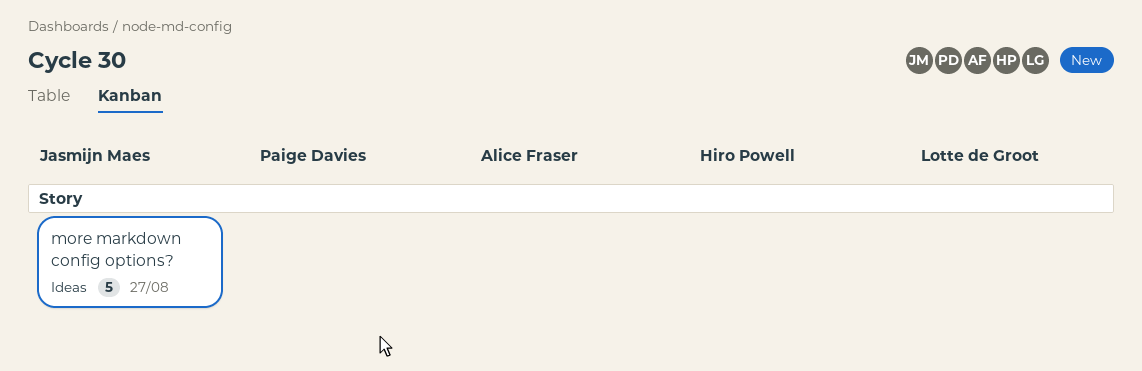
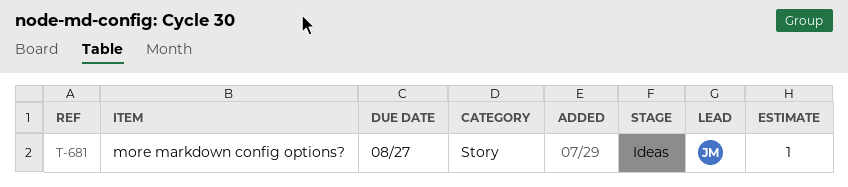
more markdown config options?, estimate: 5 -> 1

